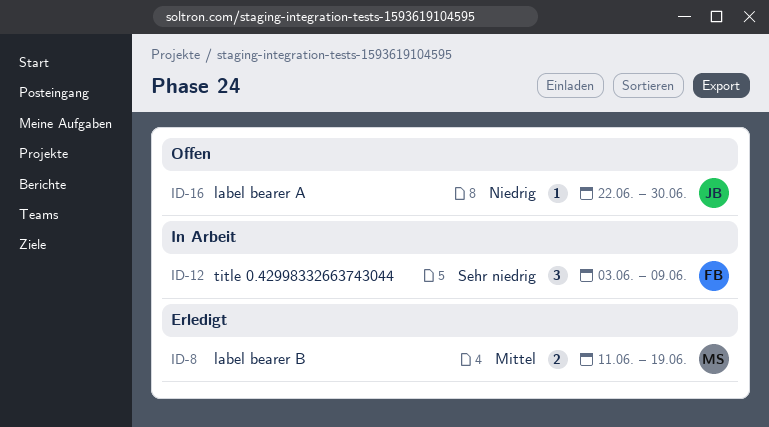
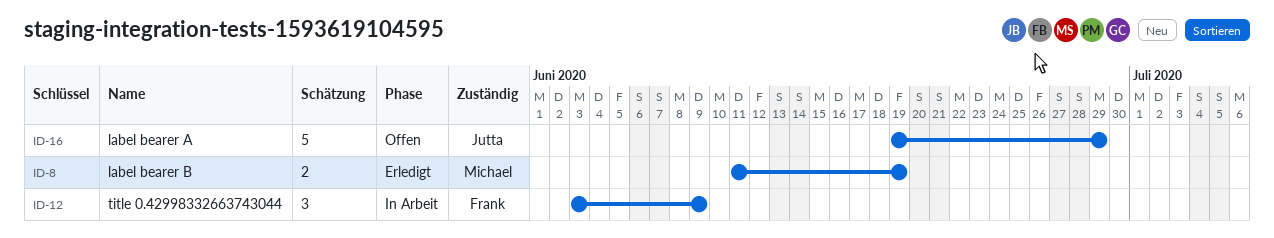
ID-16, estimate: 1 -> 5
ID-16, start: Jun 22 -> Jun 19
ID-16, due: Jun 30 -> Jun 29

